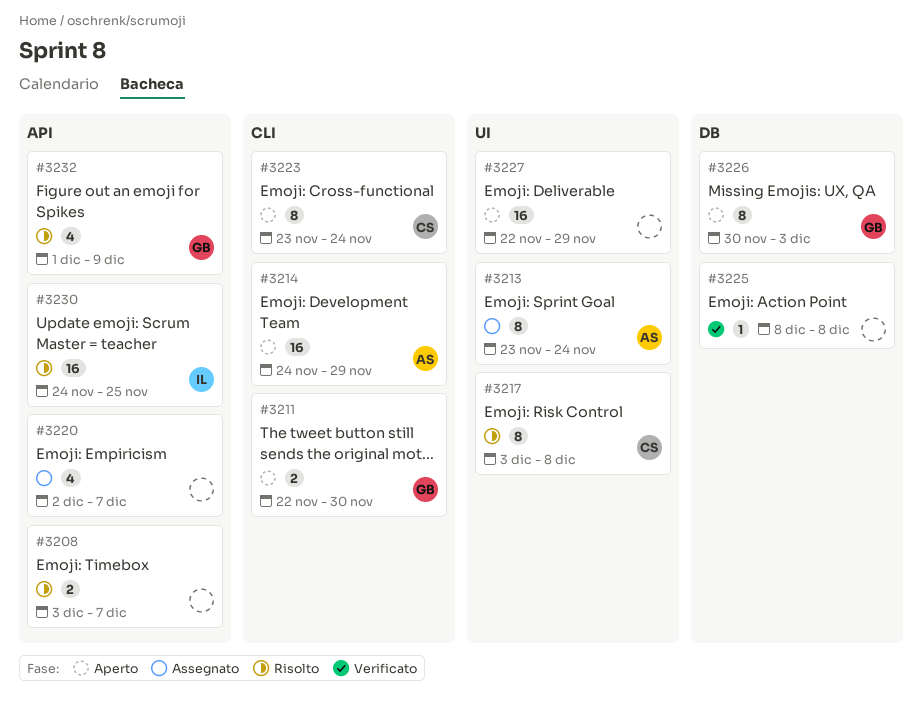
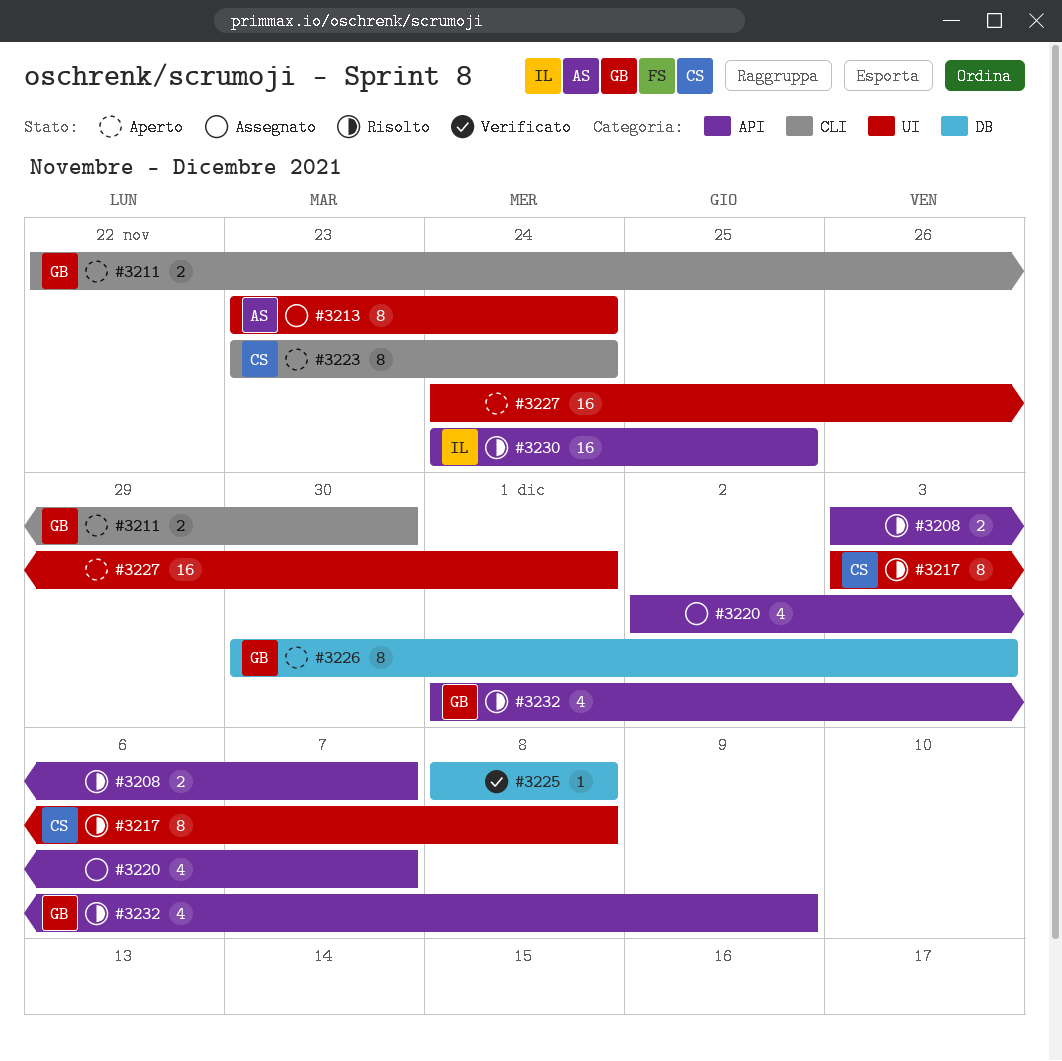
#3214: present -> none
#3227, start: Nov 22 -> Nov 24
#3227, due: Nov 29 -> Dec 1

